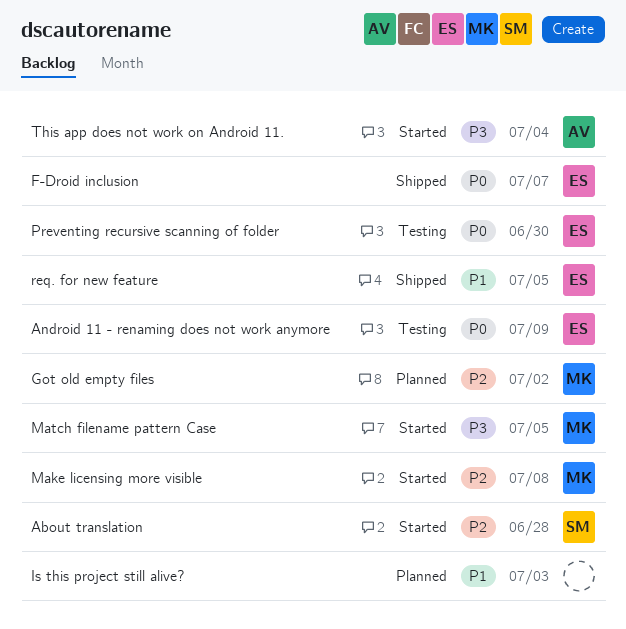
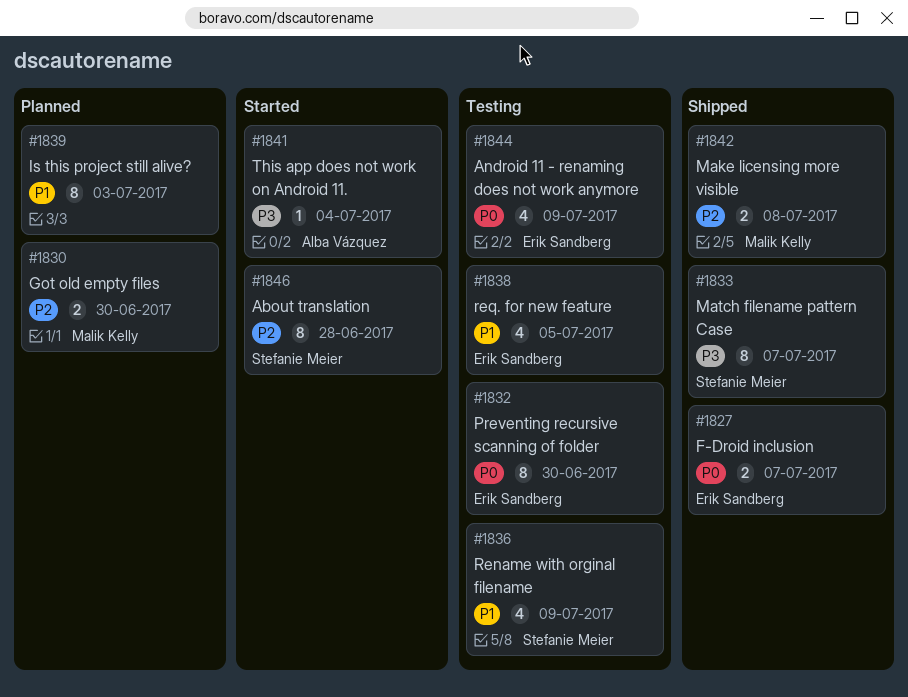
Got old empty files, due: Jul 2 -> Jun 30
Make licensing more visible, status: Started -> Shipped
Match filename pattern Case, status: Started -> Shipped
Match filename pattern Case, owner: Malik Kelly -> Stefanie Meier
Match filename pattern Case, due: Jul 5 -> Jul 7
Rename with orginal filename: none -> present
req. for new feature, status: Shipped -> Testing

